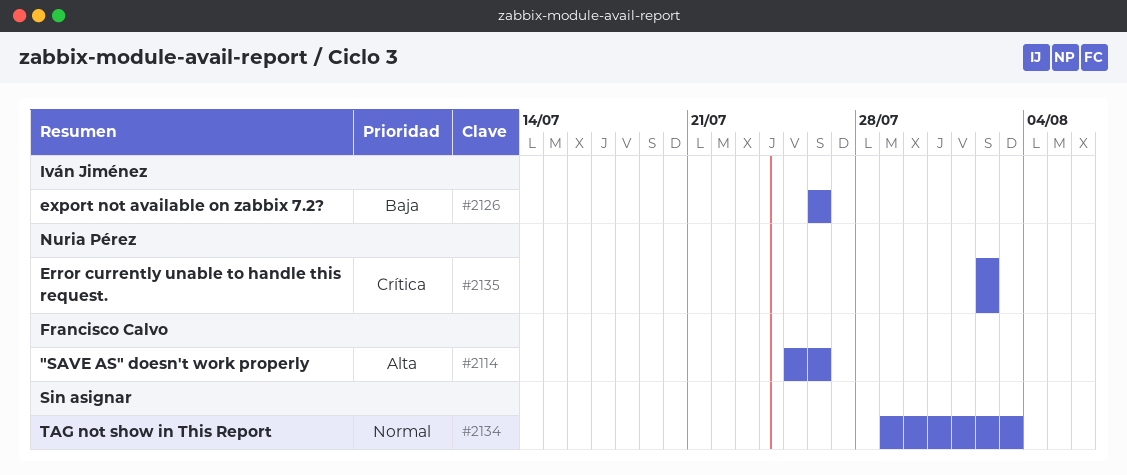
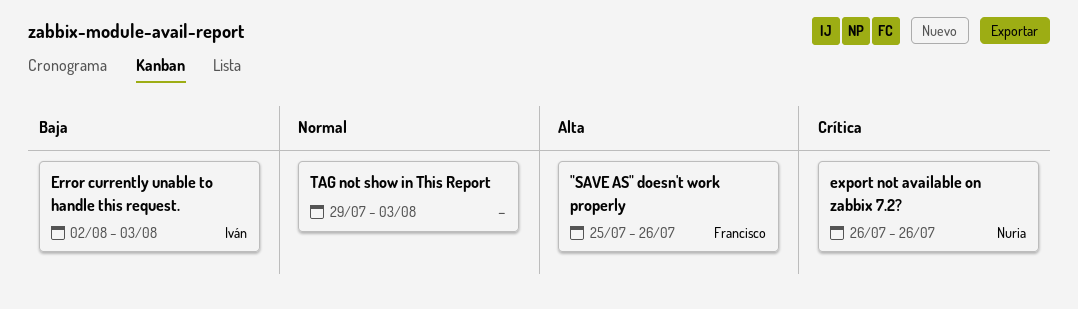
Error currently unable to handle this request., owner: Nuria Pérez -> Iván Jiménez
Error currently unable to handle this request., priority: Crítica -> Baja
Error currently unable to handle this request., due: Aug 2 -> Aug 3
export not available on zabbix 7.2?, owner: Iván Jiménez -> Nuria Pérez
export not available on zabbix 7.2?, priority: Baja -> Crítica

